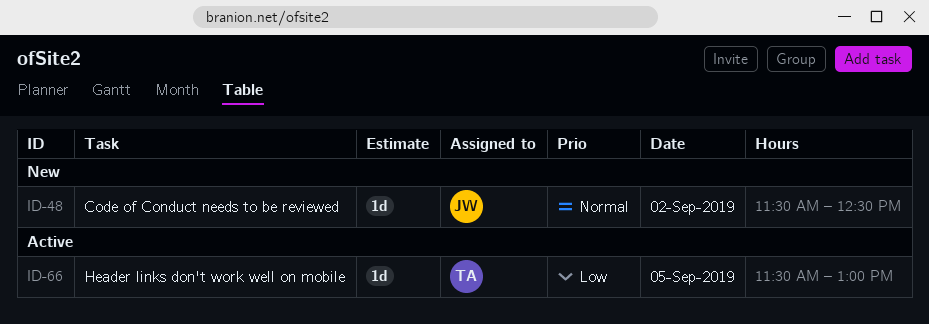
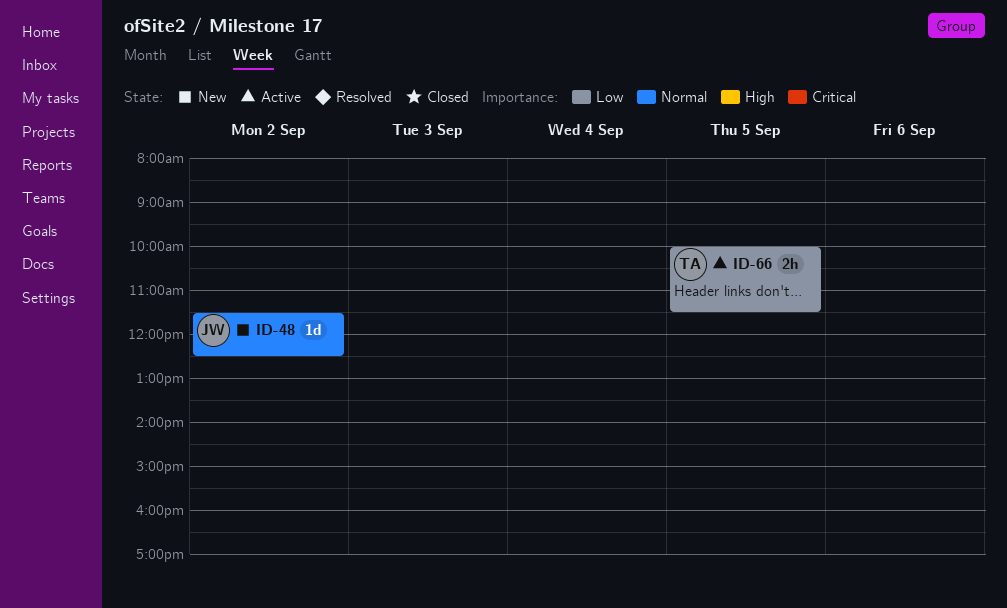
ID-66, estimate: 1d -> 2h
ID-66, begins: 11:30 -> 10:00
ID-66, ends: 13:00 -> 11:30

